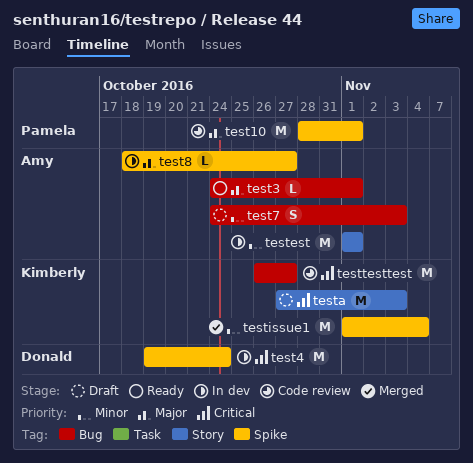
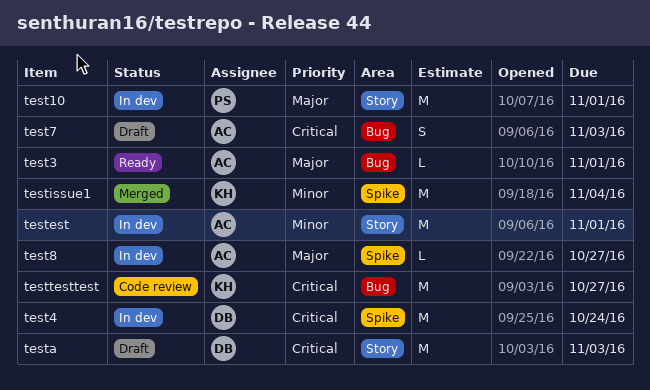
test10, status: Code review -> In dev
test10, label: Spike -> Story
test7, priority: Minor -> Critical
testa, owner: Kimberly -> Donald

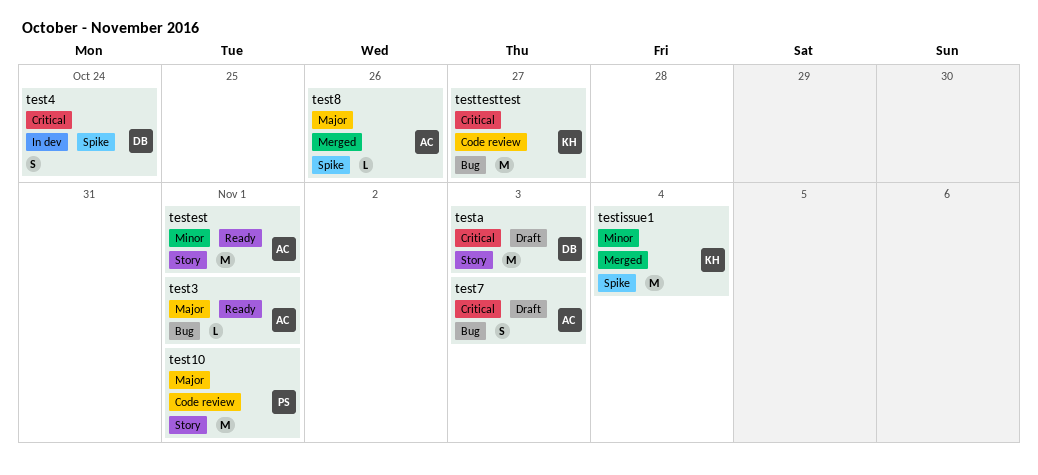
test10, status: In dev -> Code review
test4, estimate: M -> S
test8, status: In dev -> Merged
test8, due: Oct 27 -> Oct 26
testest, status: In dev -> Ready

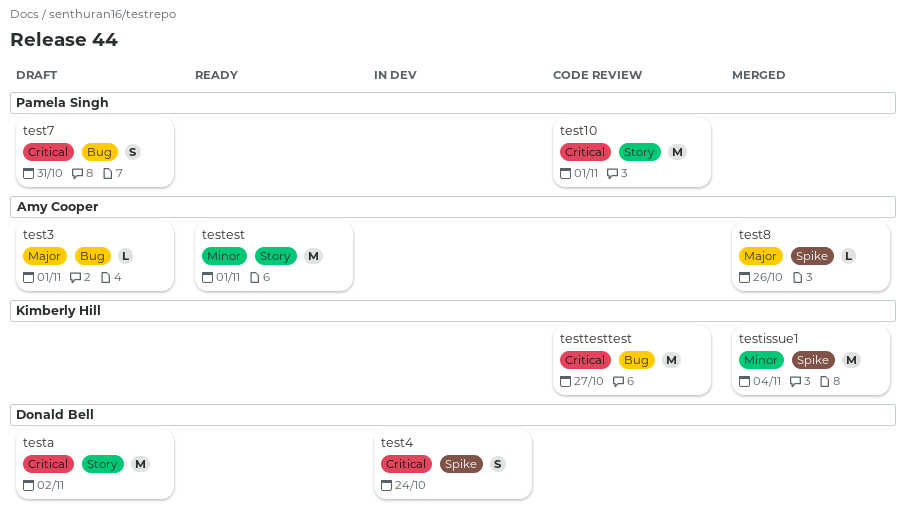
test10, priority: Major -> Critical
test3, status: Ready -> Draft
test7, owner: Amy Cooper -> Pamela Singh
test7, due: Nov 3 -> Oct 31
testa, due: Nov 3 -> Nov 2

